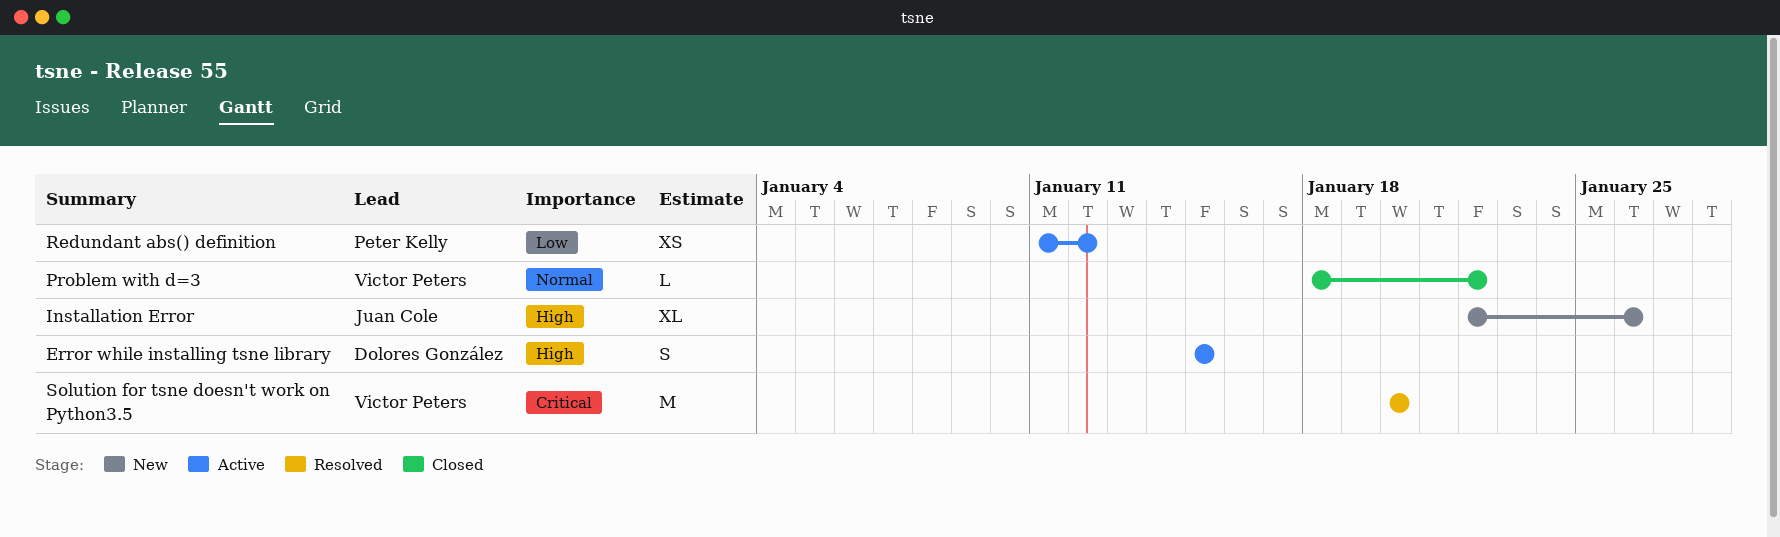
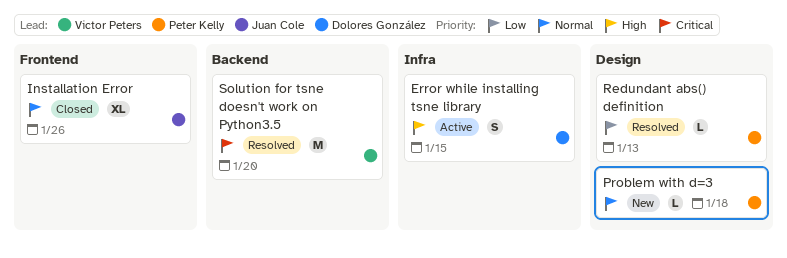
Installation Error, status: New -> Closed
Installation Error, priority: High -> Normal
Problem with d=3, status: Closed -> New
Problem with d=3, owner: Victor Peters -> Peter Kelly
Problem with d=3, due: Jan 22 -> Jan 18
Redundant abs() definition, status: Active -> Resolved
Redundant abs() definition, estimate: XS -> L
Redundant abs() definition, due: Jan 12 -> Jan 13

